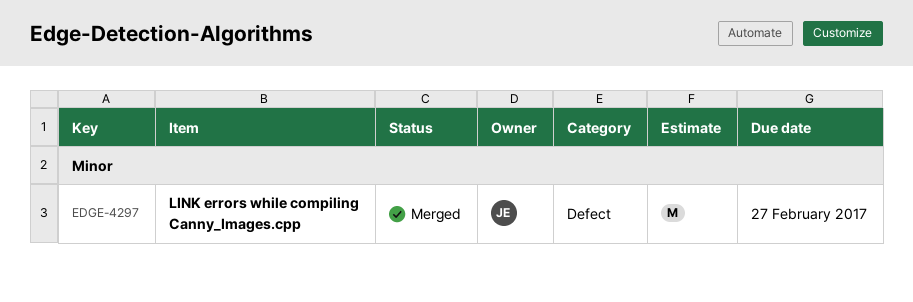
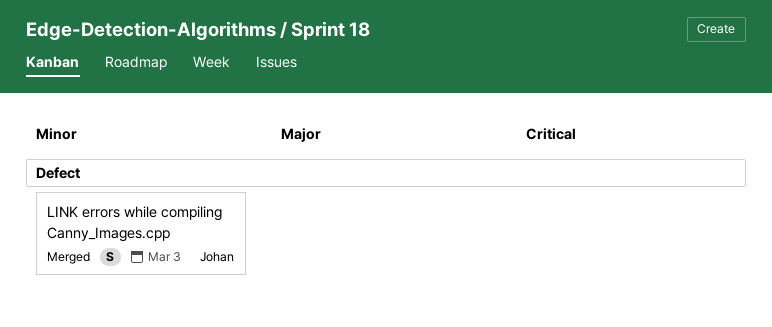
LINK errors while compiling Canny_Images.cpp, estimate: M -> S
LINK errors while compiling Canny_Images.cpp, due: Feb 27 -> Mar 3

